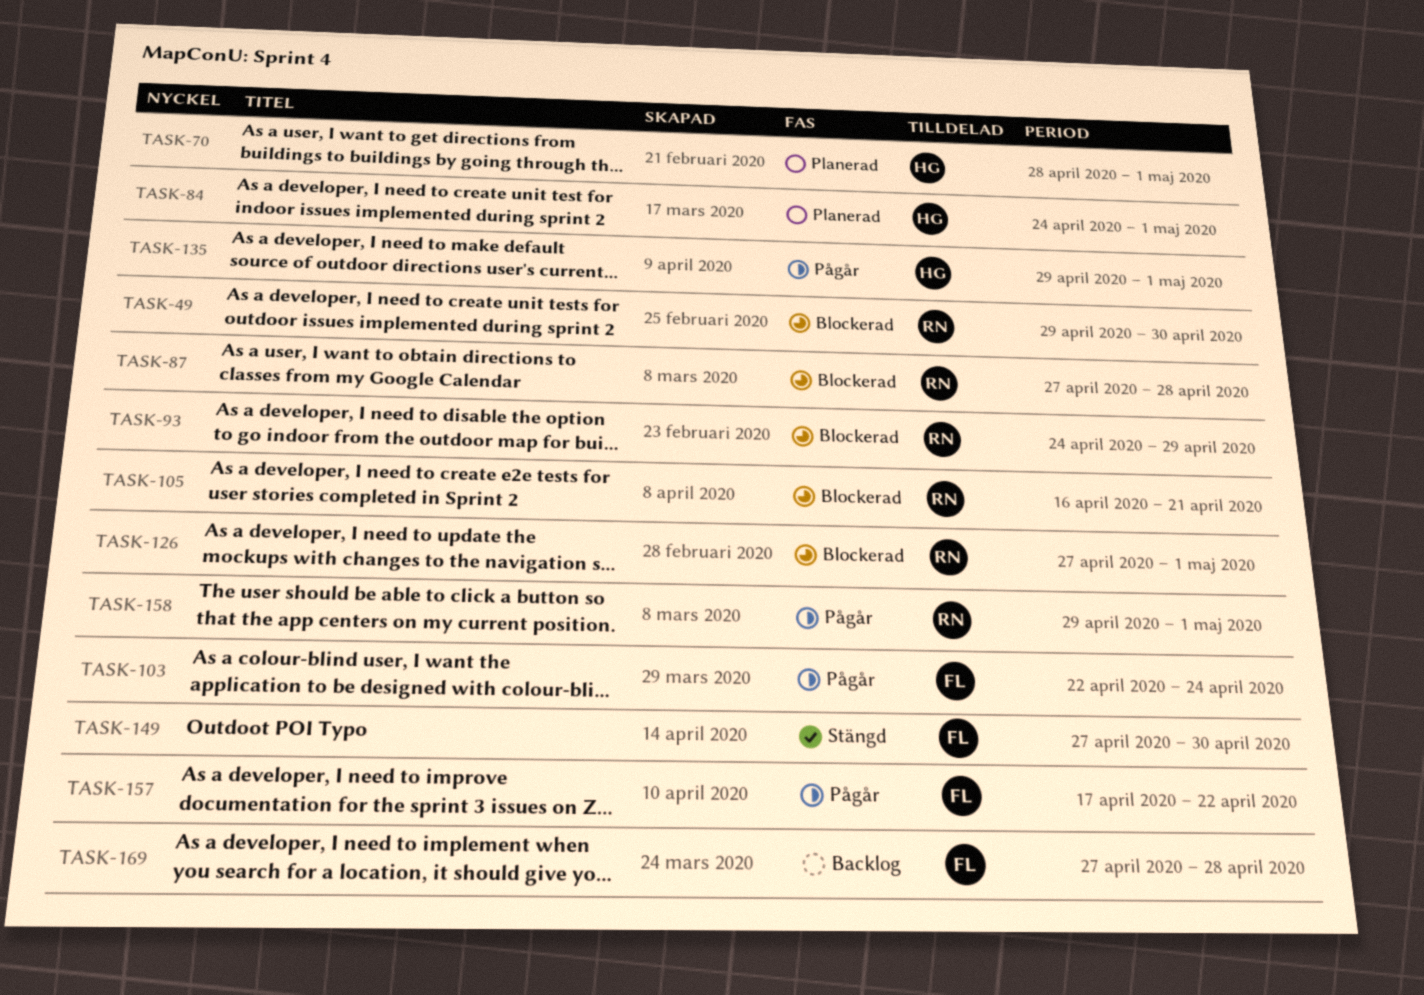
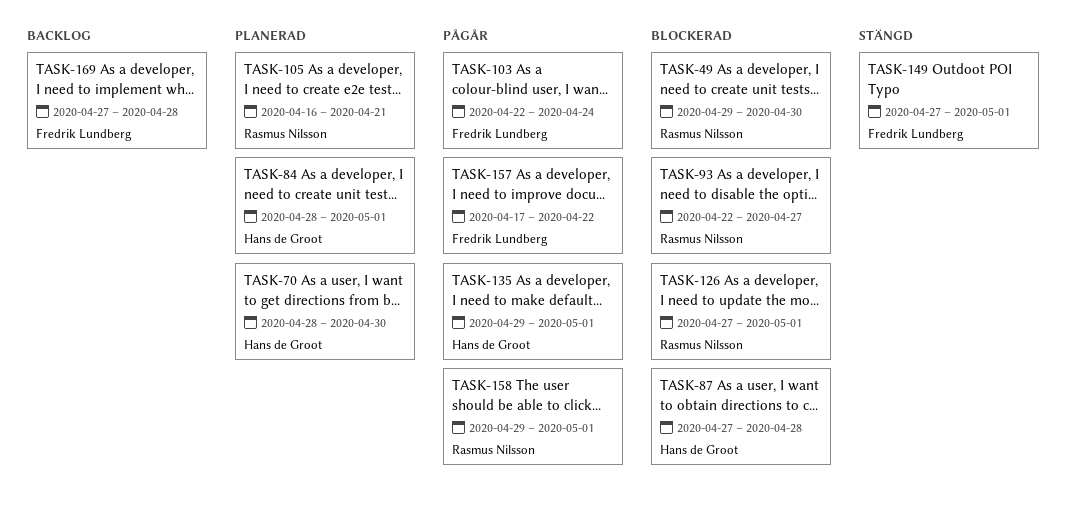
TASK-70, due: May 1 -> Apr 30
TASK-84, start: Apr 24 -> Apr 28
TASK-87, owner: Rasmus Nilsson -> Hans de Groot
TASK-93, start: Apr 24 -> Apr 22
TASK-93, due: Apr 29 -> Apr 27
TASK-105, status: Blockerad -> Planerad
TASK-149, due: Apr 30 -> May 1

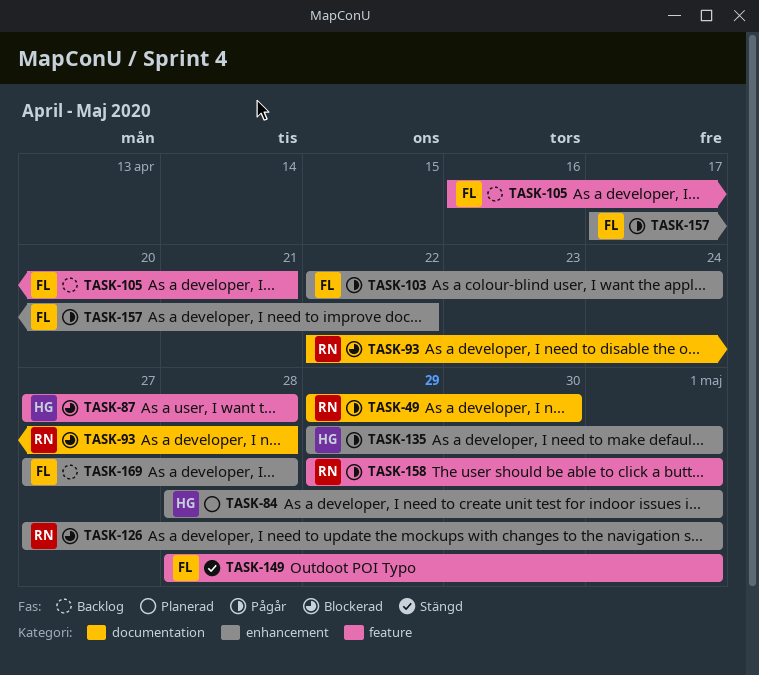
TASK-49, status: Blockerad -> Pågår
TASK-70: present -> none
TASK-93, due: Apr 27 -> Apr 28
TASK-105, status: Planerad -> Backlog
TASK-105, owner: Rasmus Nilsson -> Fredrik Lundberg
TASK-149, start: Apr 27 -> Apr 28

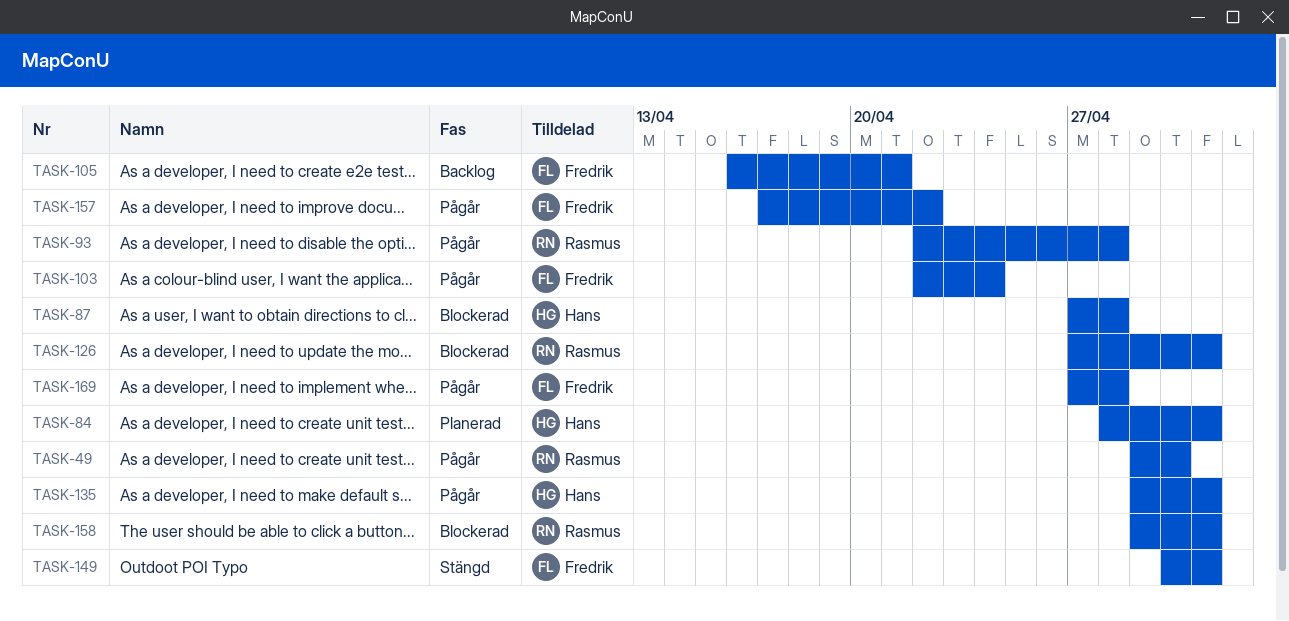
TASK-93, status: Blockerad -> Pågår
TASK-149, start: Apr 28 -> Apr 30
TASK-158, status: Pågår -> Blockerad
TASK-169, status: Backlog -> Pågår

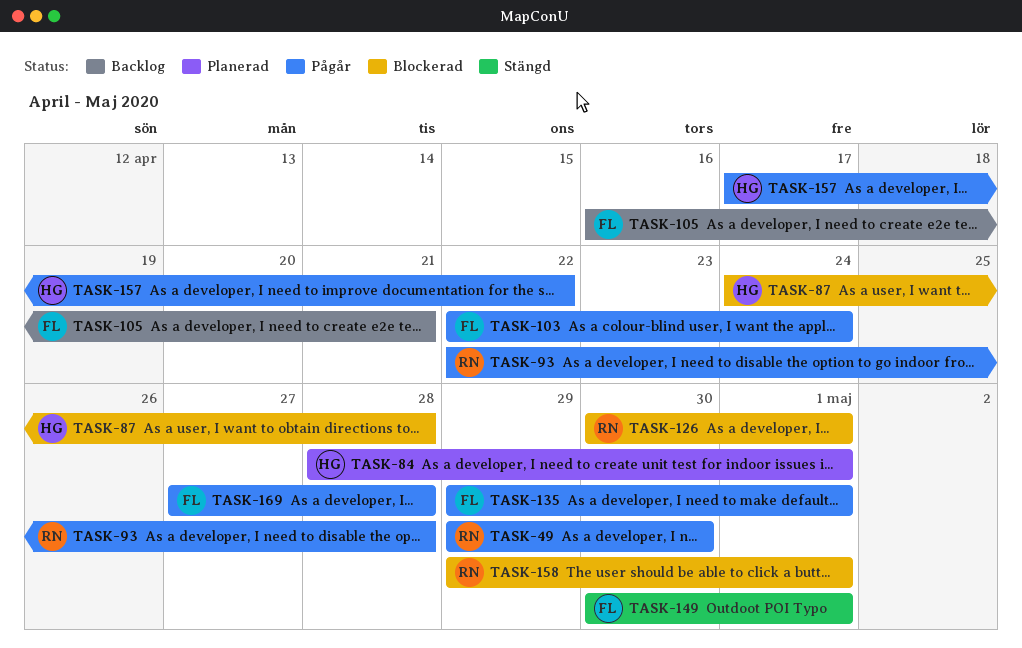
TASK-87, start: Apr 27 -> Apr 24
TASK-126, start: Apr 27 -> Apr 30
TASK-135, owner: Hans -> Fredrik
TASK-157, owner: Fredrik -> Hans

